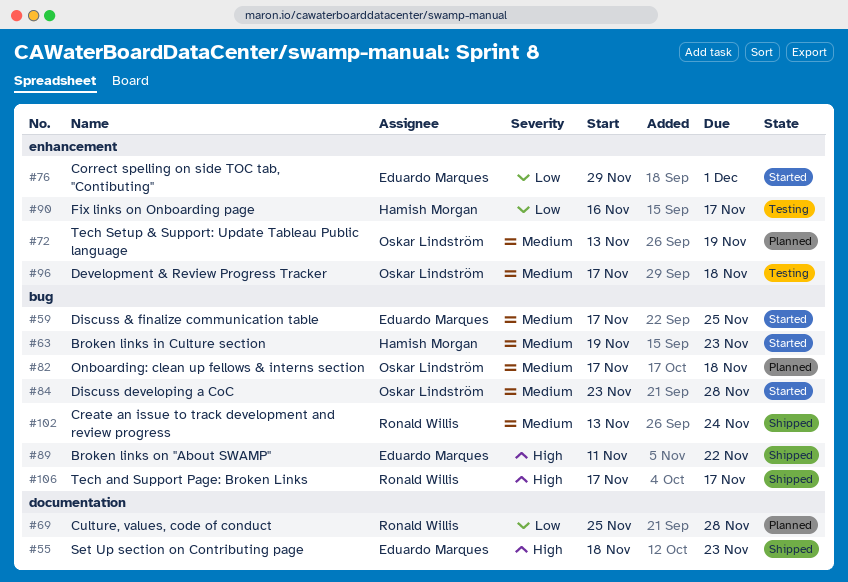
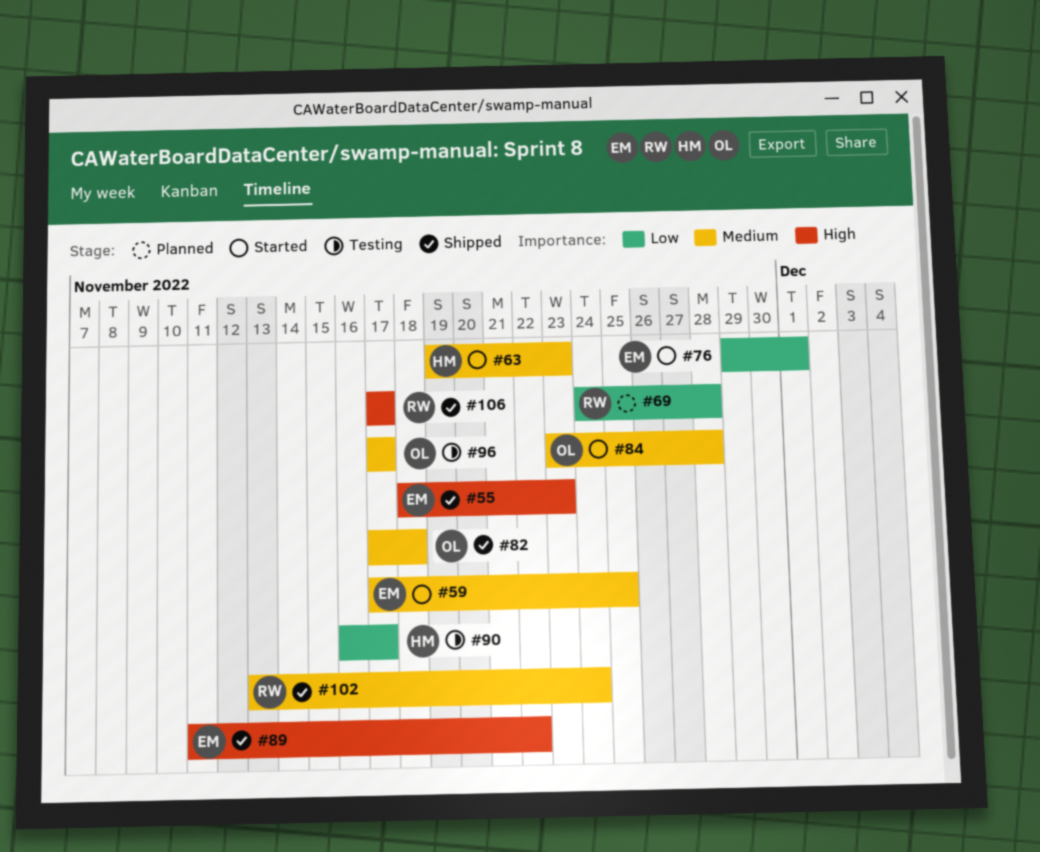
#69, start: Nov 25 -> Nov 24
#72: present -> none
#82, status: Planned -> Shipped
#96, due: Nov 18 -> Nov 17

